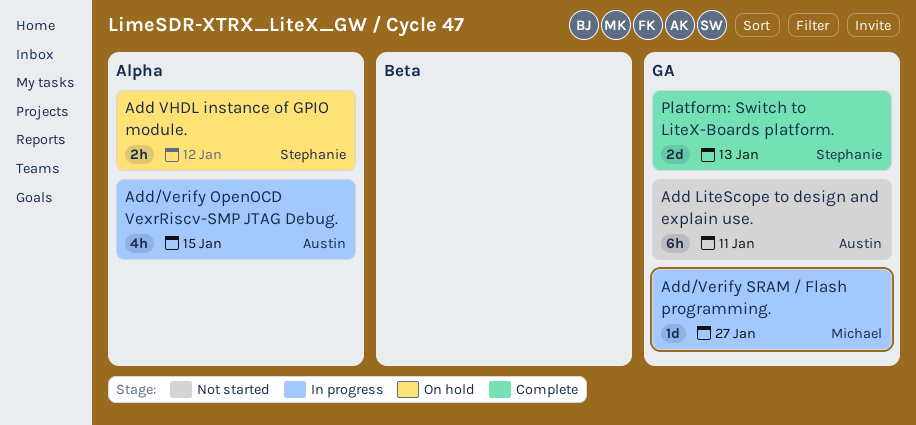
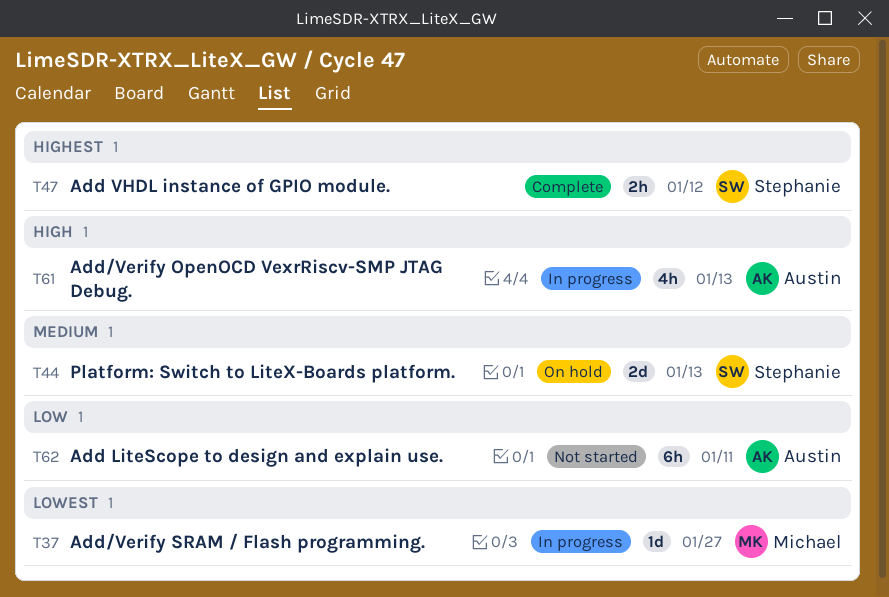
Add VHDL instance of GPIO module., status: On hold -> Complete
Add/Verify OpenOCD VexrRiscv-SMP JTAG Debug., due: Jan 15 -> Jan 13
Platform: Switch to LiteX-Boards platform., status: Complete -> On hold

